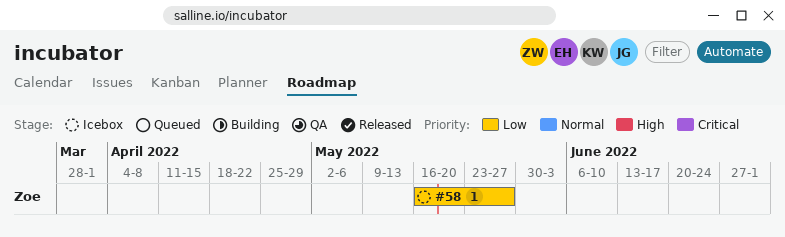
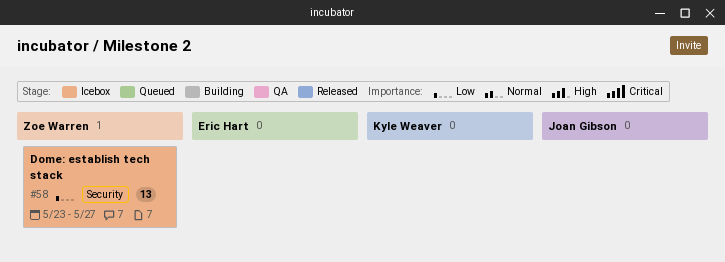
#58, estimate: 1 -> 13
#58, start: May 16 -> May 23

